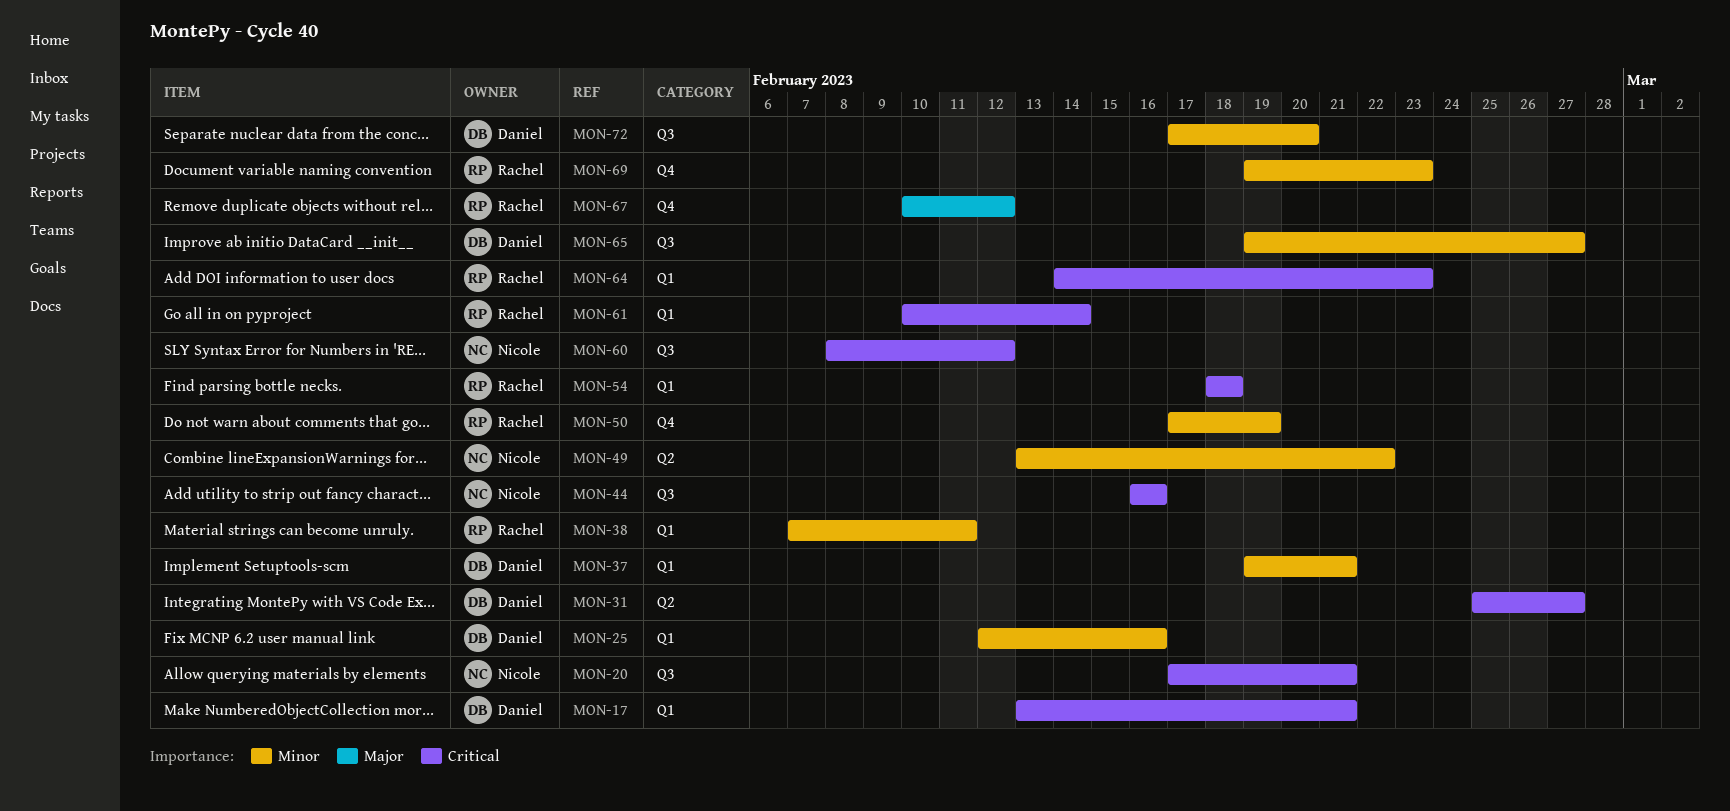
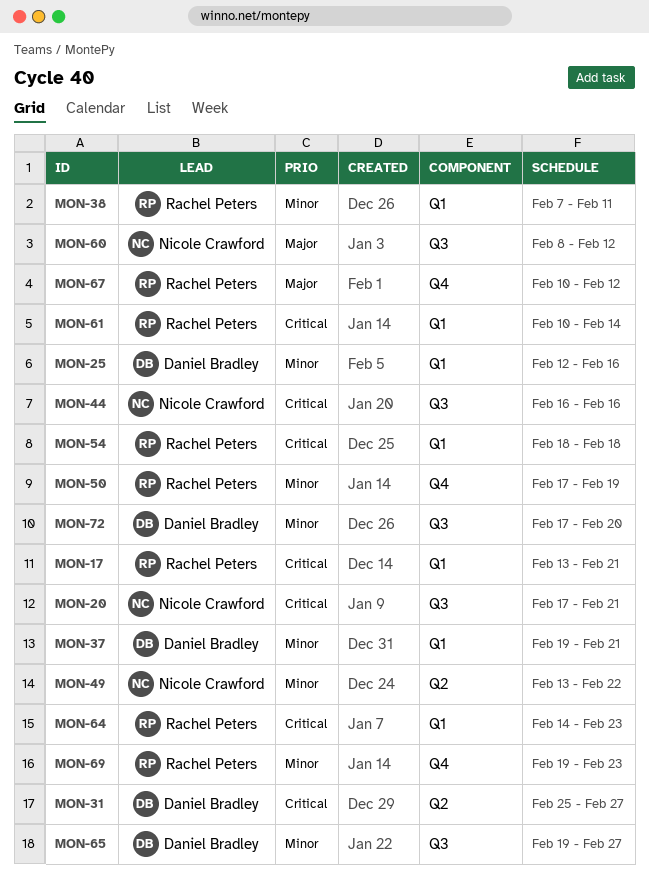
MON-17, owner: Daniel Bradley -> Rachel Peters
MON-60, priority: Critical -> Major

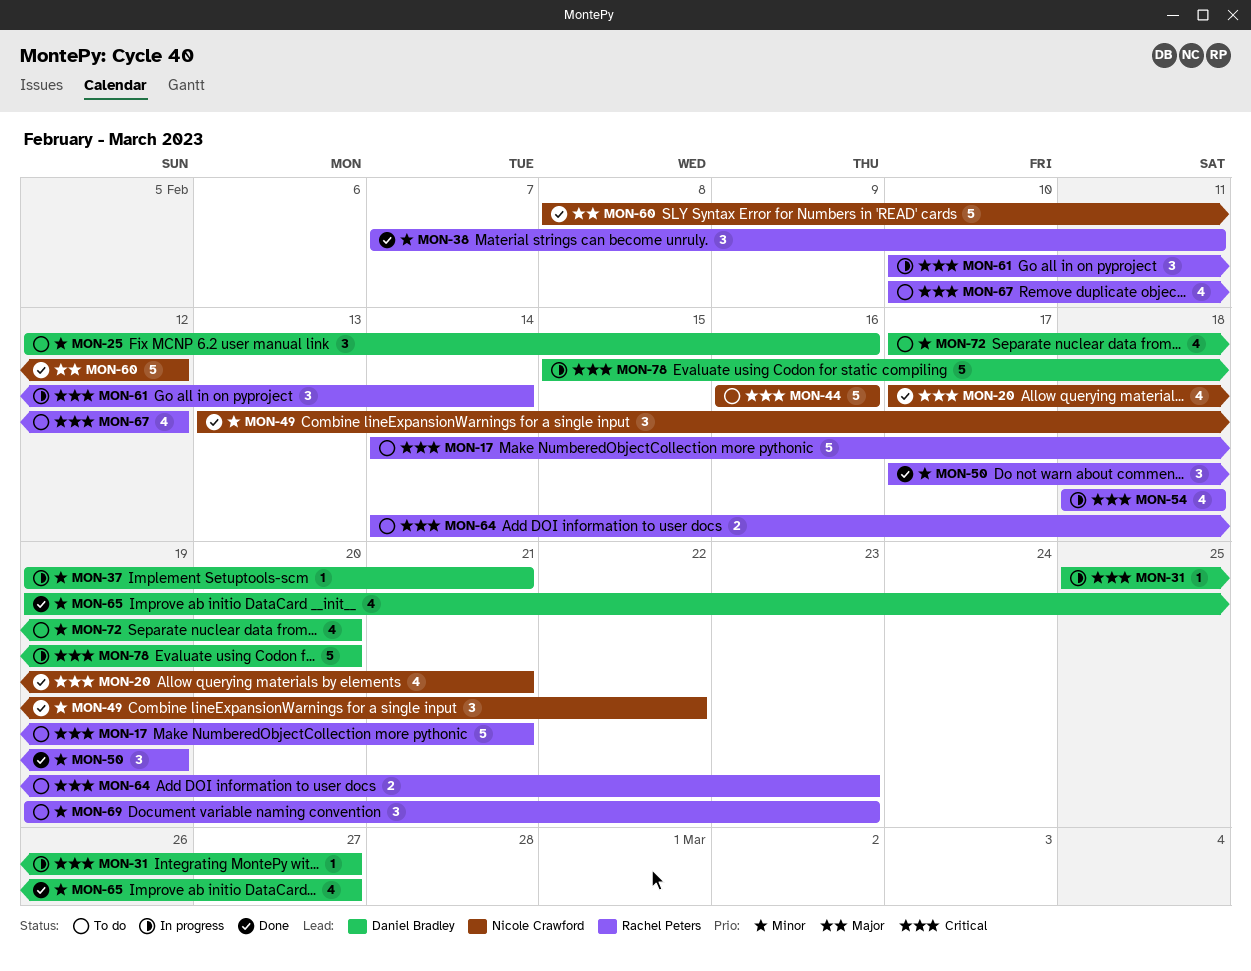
MON-17, start: Feb 13 -> Feb 14
MON-67, priority: Major -> Critical
MON-78: none -> present

